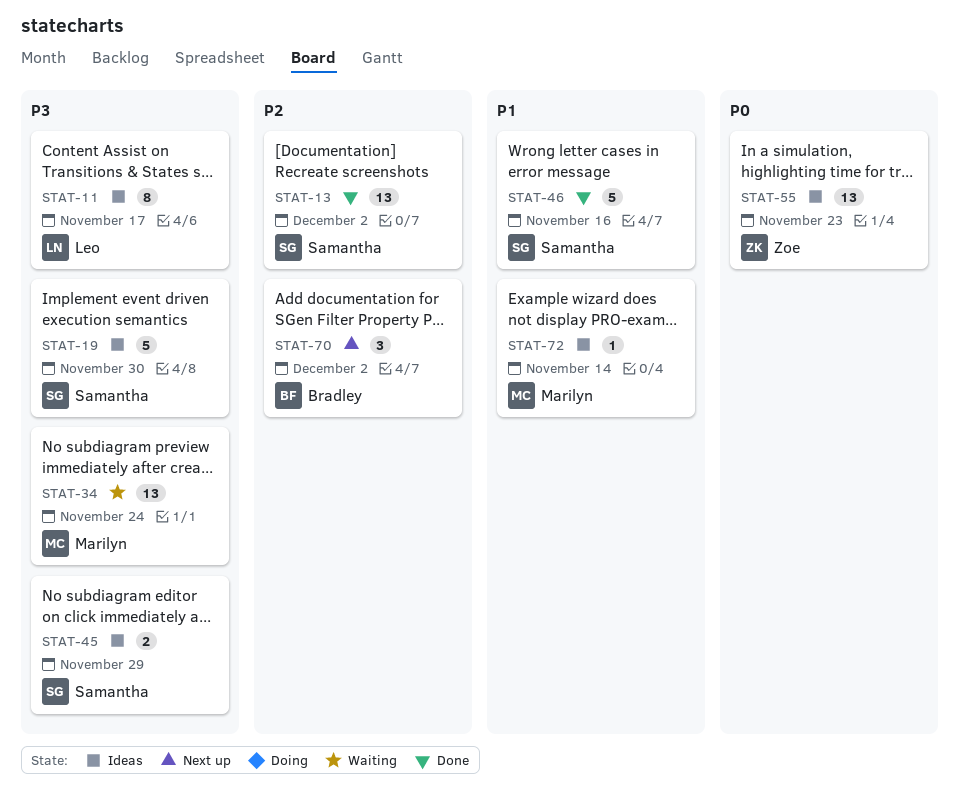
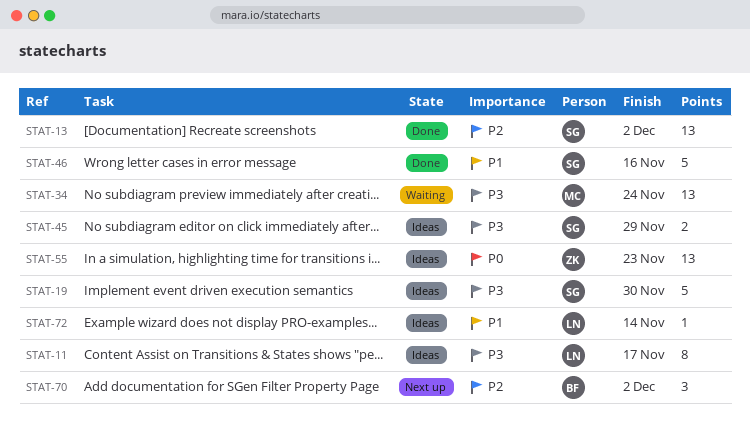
STAT-72, owner: Marilyn -> Leo

